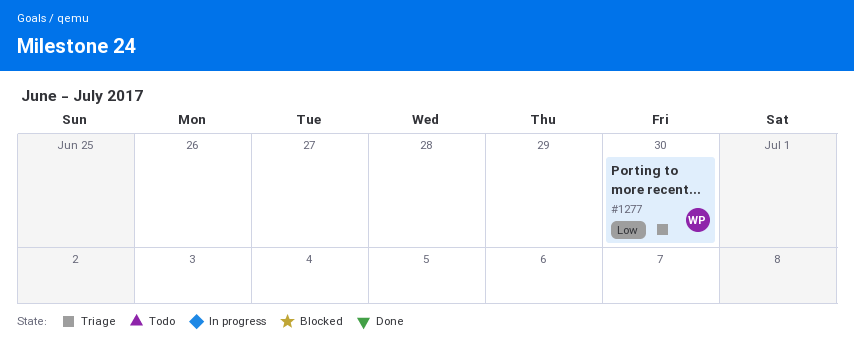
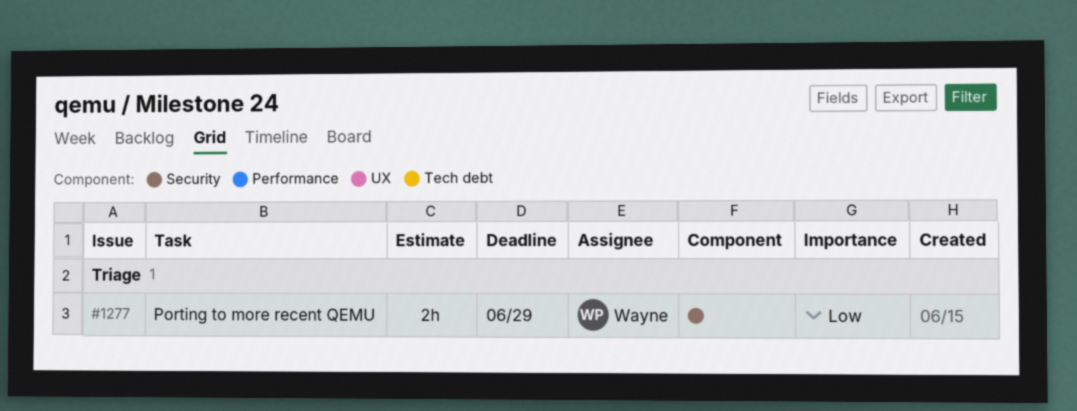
#1277, due: Jun 30 -> Jun 29

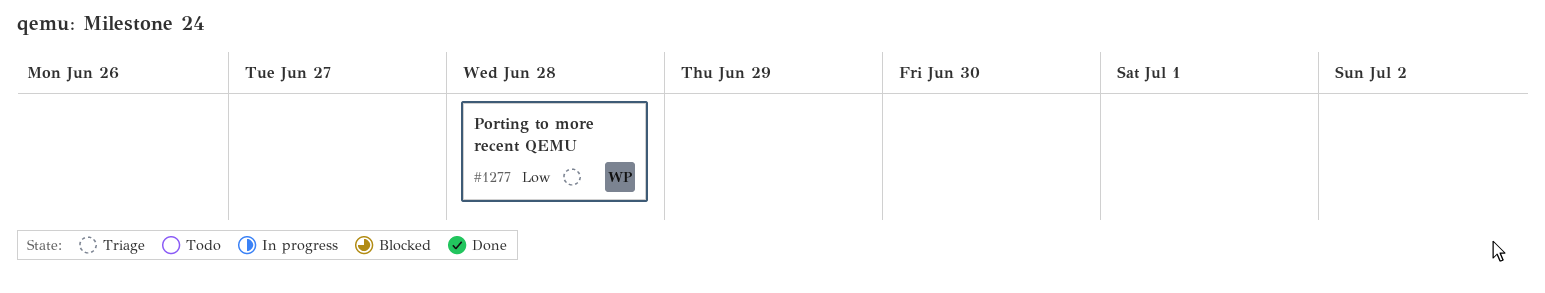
#1277, due: Jun 29 -> Jun 28

